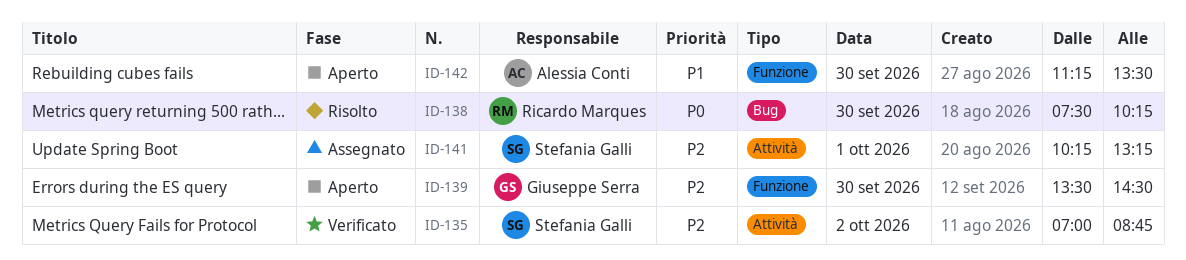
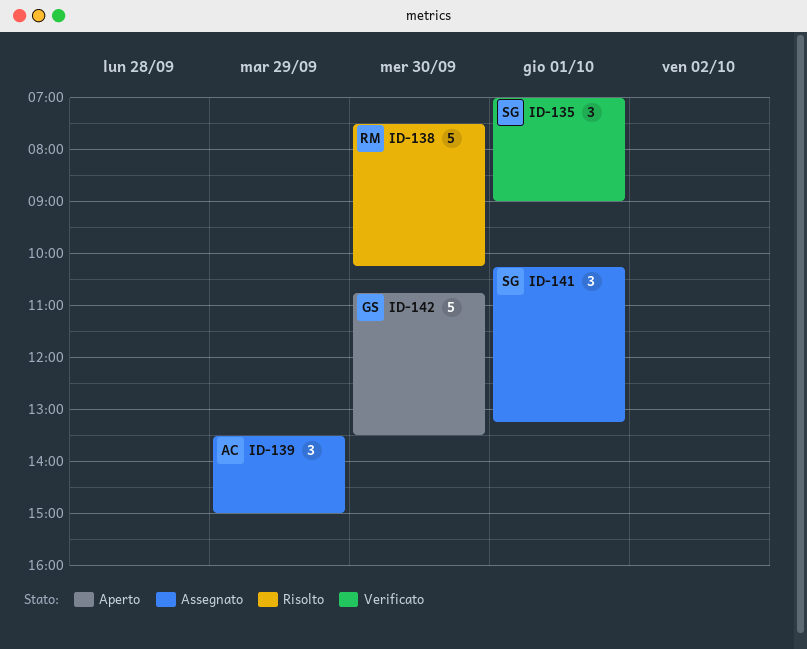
ID-135, day: Oct 2 -> Oct 1
ID-135, ends: 08:45 -> 09:00
ID-139, status: Aperto -> Assegnato
ID-139, owner: Giuseppe Serra -> Alessia Conti
ID-139, day: Sep 30 -> Sep 29
ID-139, ends: 14:30 -> 15:00
ID-142, owner: Alessia Conti -> Giuseppe Serra
ID-142, begins: 11:15 -> 10:45

